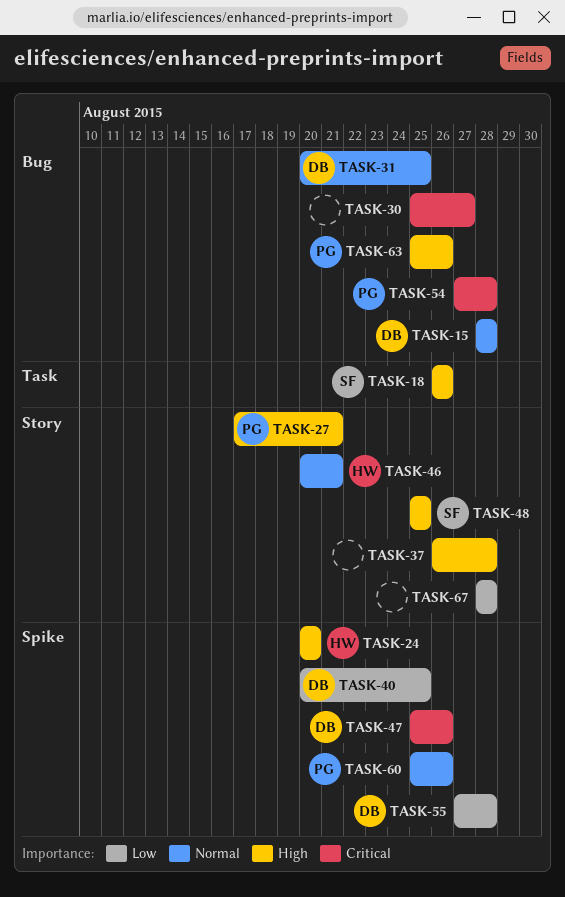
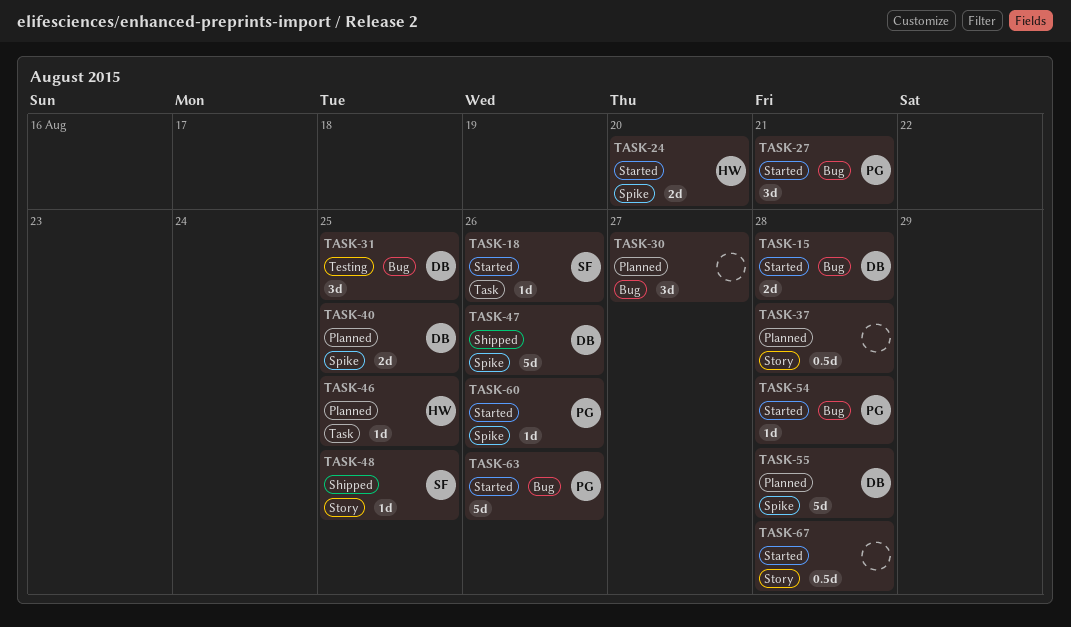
TASK-27, label: Story -> Bug
TASK-46, label: Story -> Task
TASK-46, due: Aug 21 -> Aug 25

